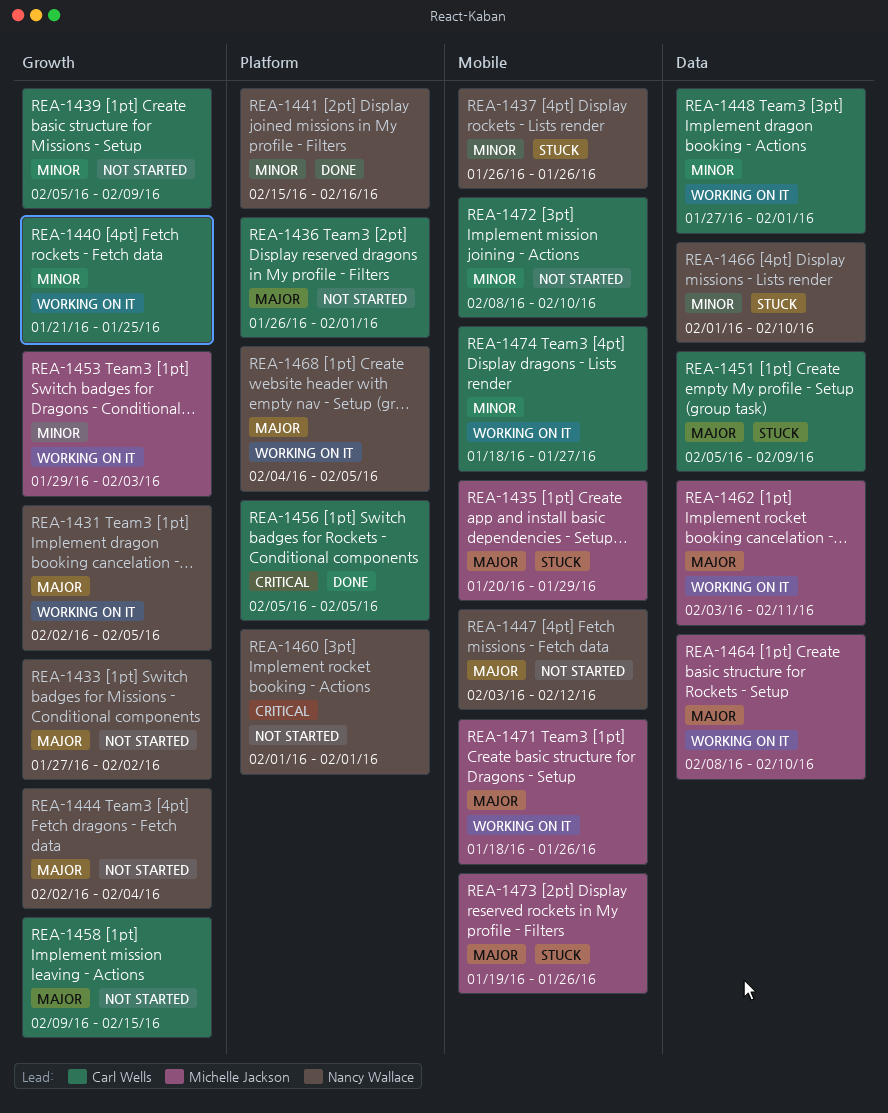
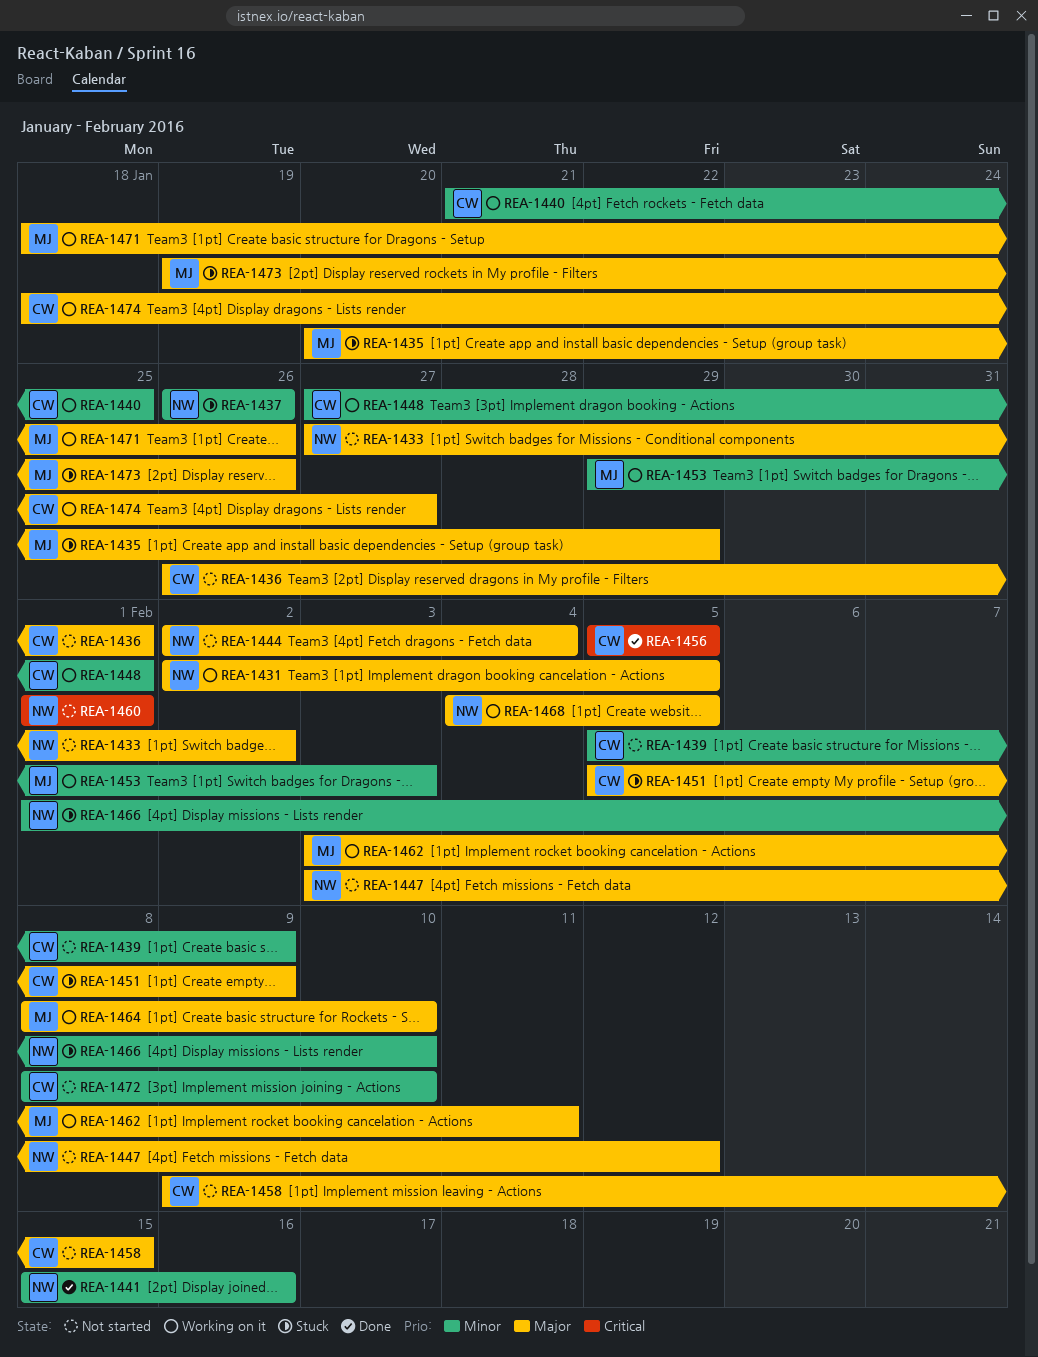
REA-1474, priority: Minor -> Major

